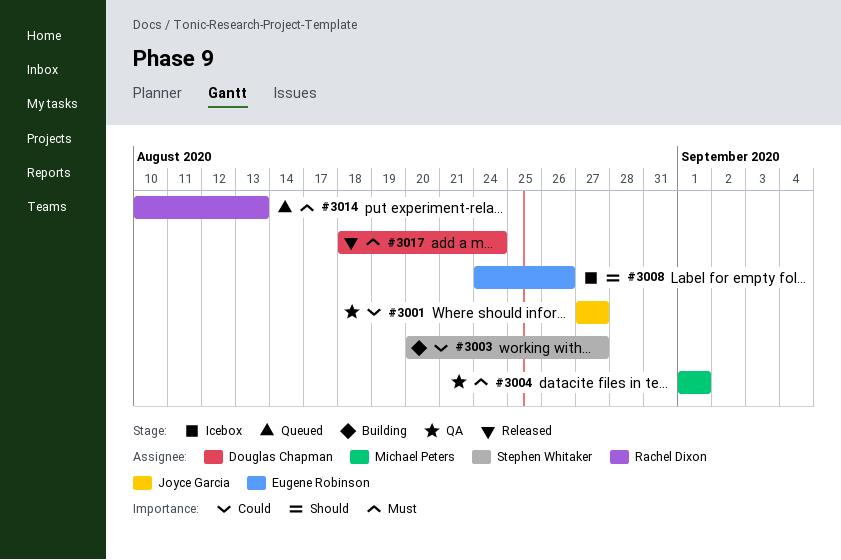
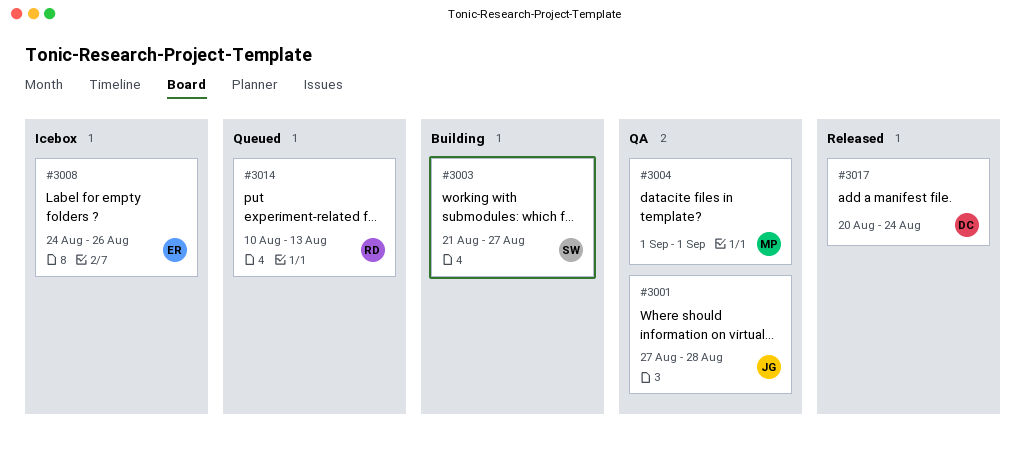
#3001, due: Aug 27 -> Aug 28
#3003, start: Aug 20 -> Aug 21
#3017, start: Aug 18 -> Aug 20

